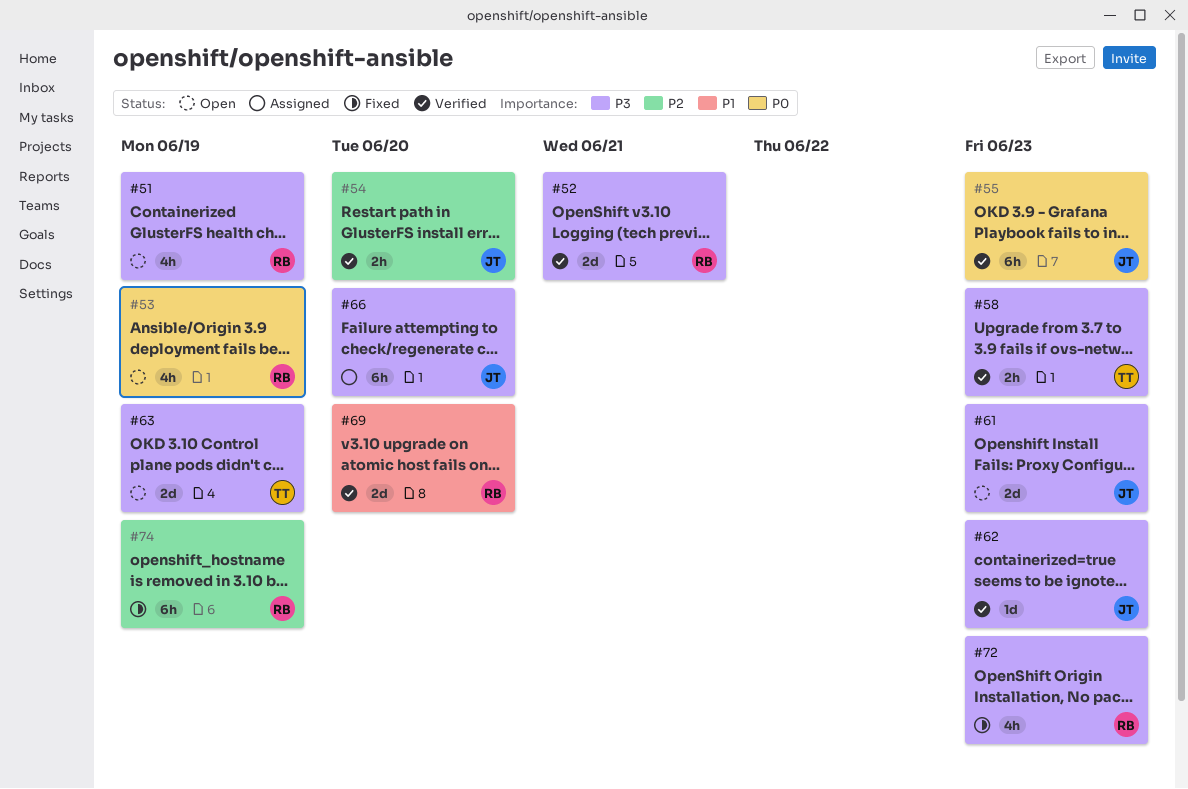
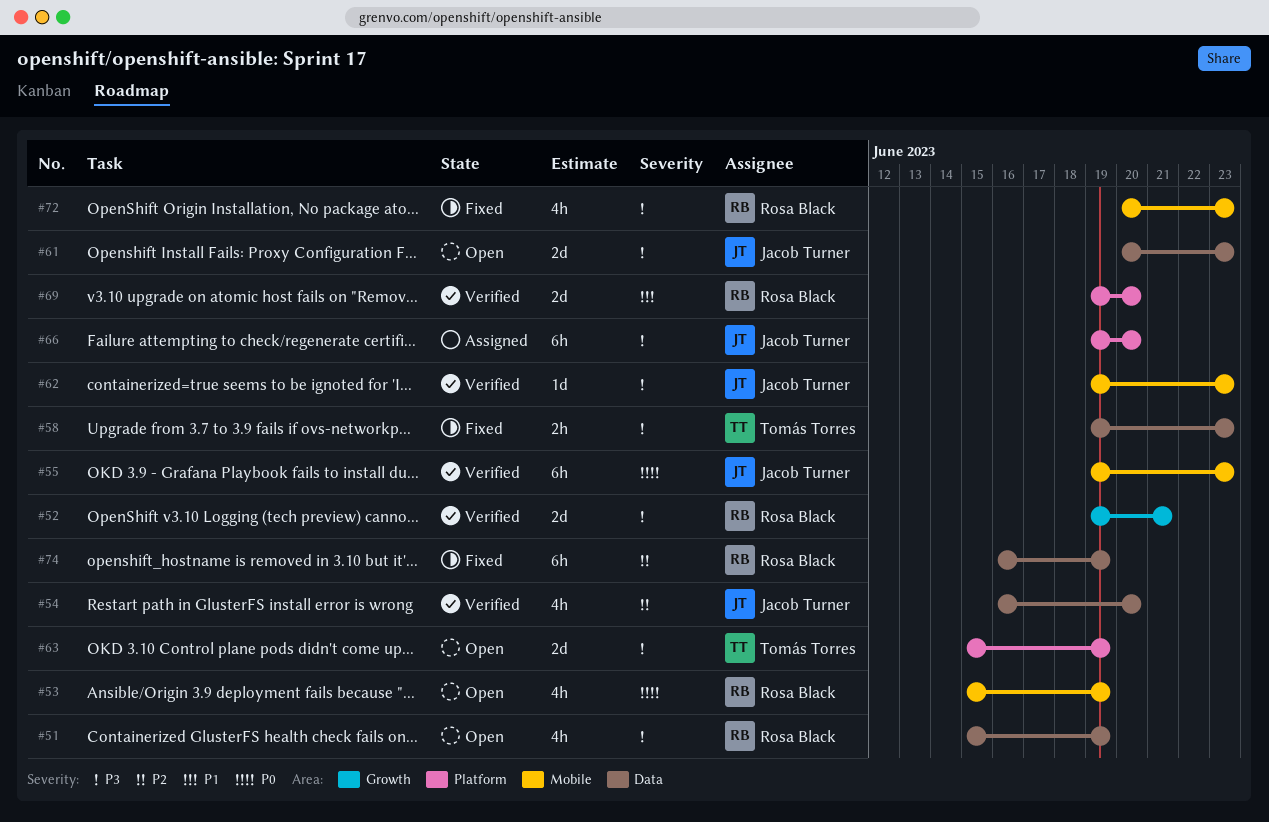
#54, estimate: 2h -> 4h
#58, status: Verified -> Fixed

